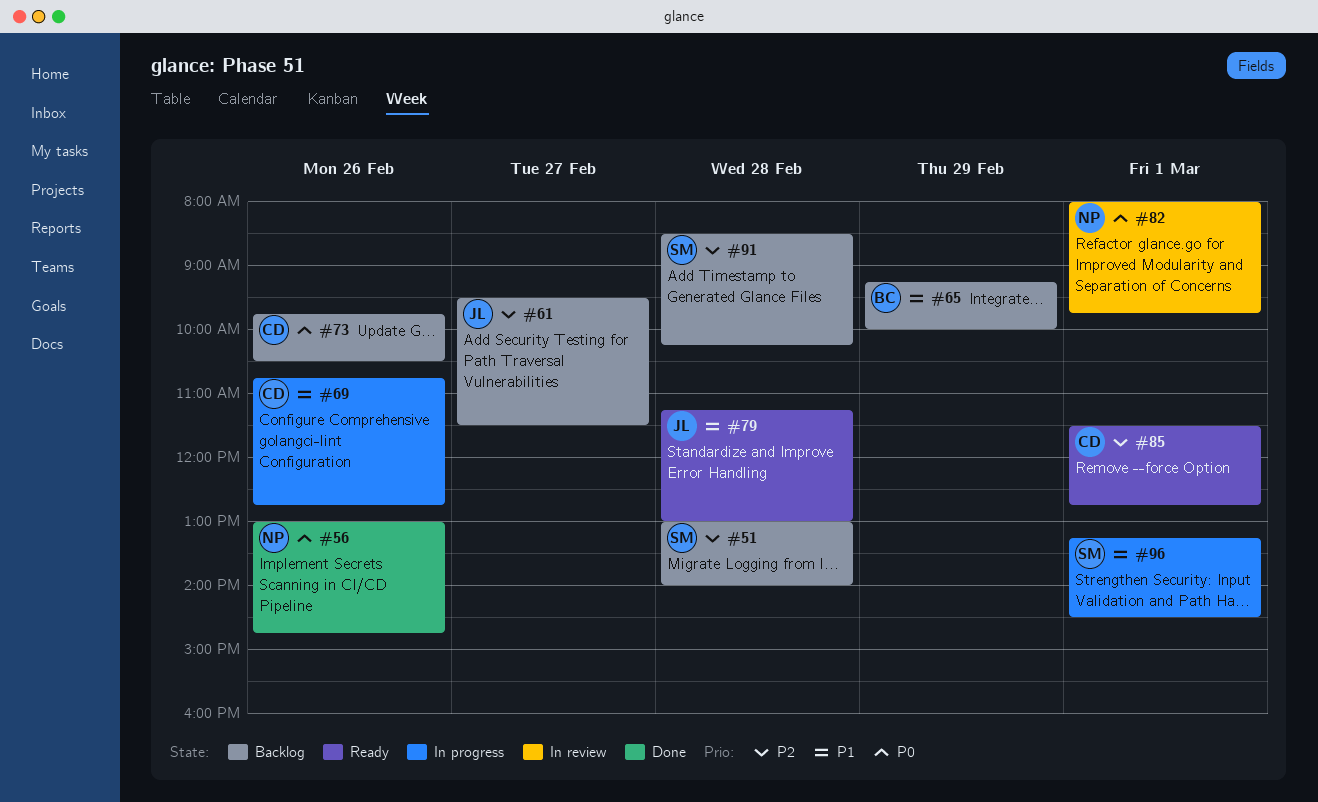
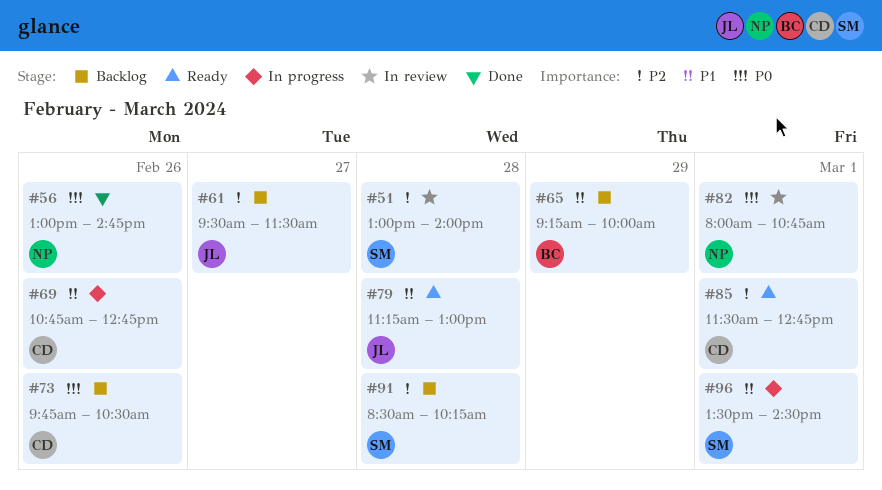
#51, status: Backlog -> In review
#82, ends: 09:45 -> 10:45
#96, begins: 13:15 -> 13:30

